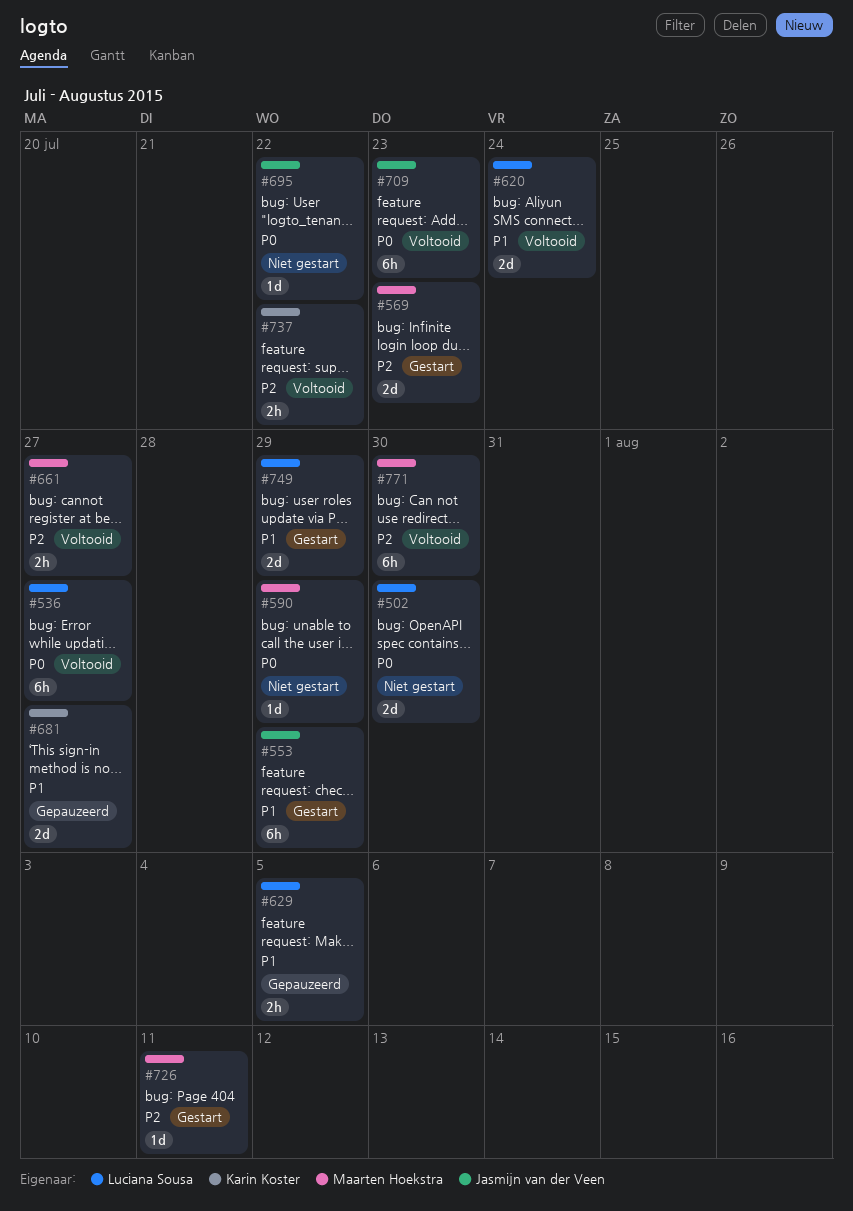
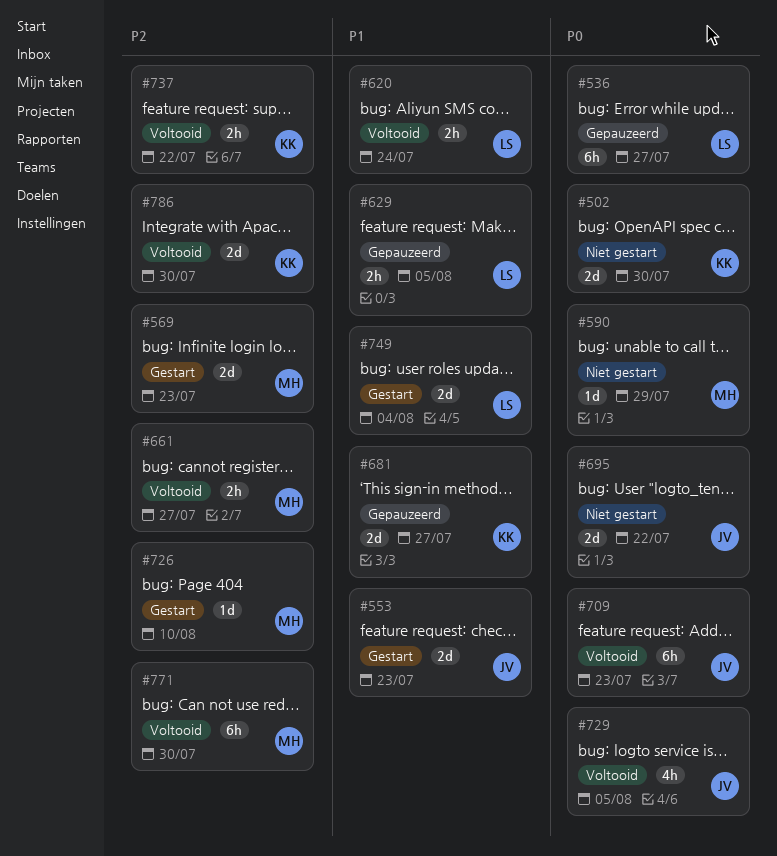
#502, owner: Luciana Sousa -> Karin Koster
#536, status: Voltooid -> Gepauzeerd
#553, estimate: 6h -> 2d
#553, due: Jul 29 -> Jul 23
#620, estimate: 2d -> 2h
#695, estimate: 1d -> 2d
#726, due: Aug 11 -> Aug 10
#729: none -> present
#749, due: Jul 29 -> Aug 4
#786: none -> present

